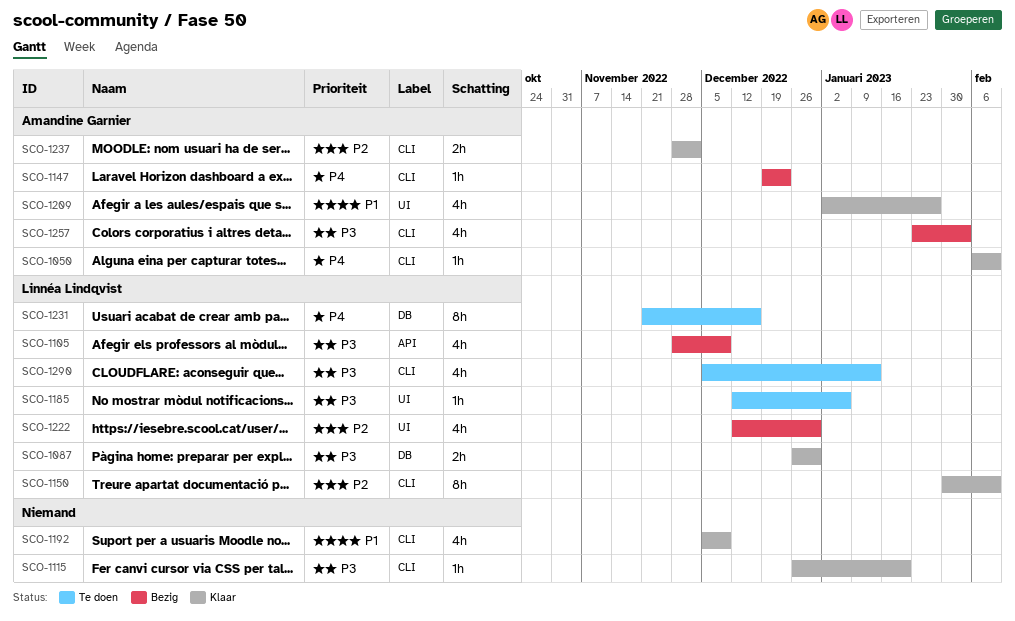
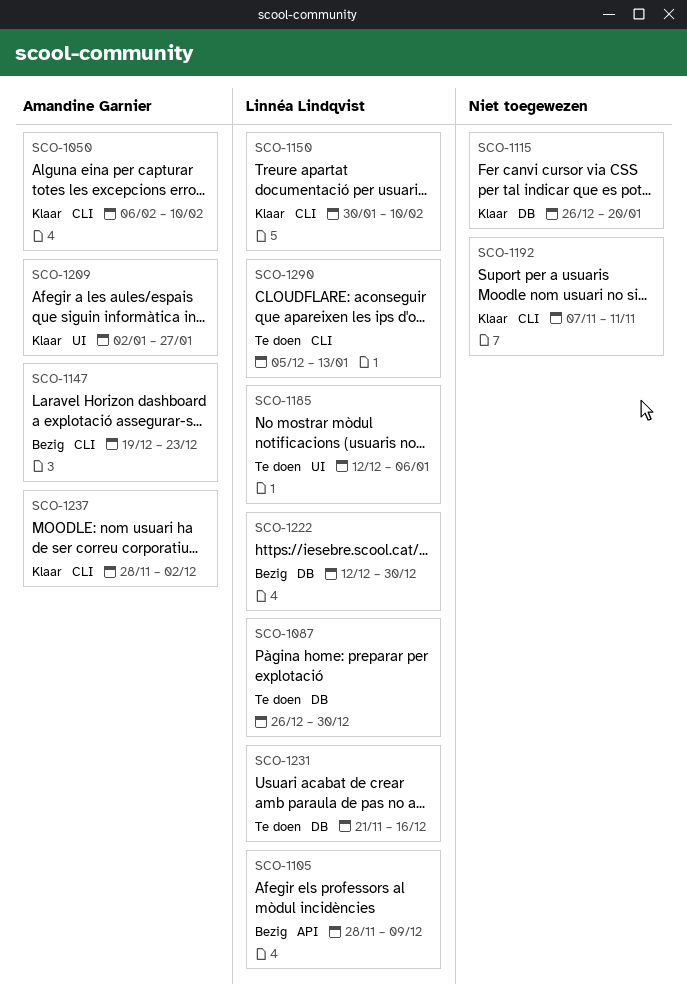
SCO-1087, status: Klaar -> Te doen
SCO-1115, label: CLI -> DB
SCO-1192, start: Dec 5 -> Nov 7
SCO-1192, due: Dec 9 -> Nov 11
SCO-1222, label: UI -> DB
SCO-1257: present -> none

